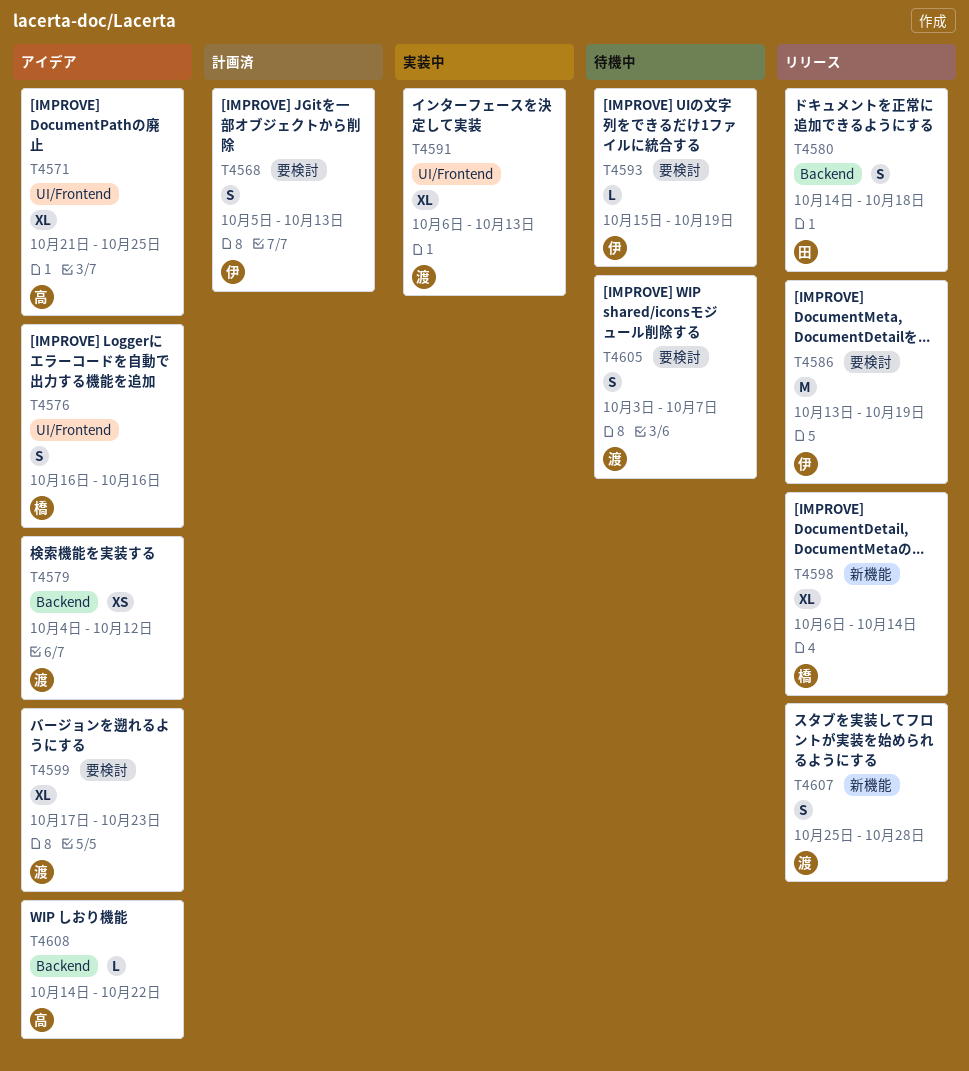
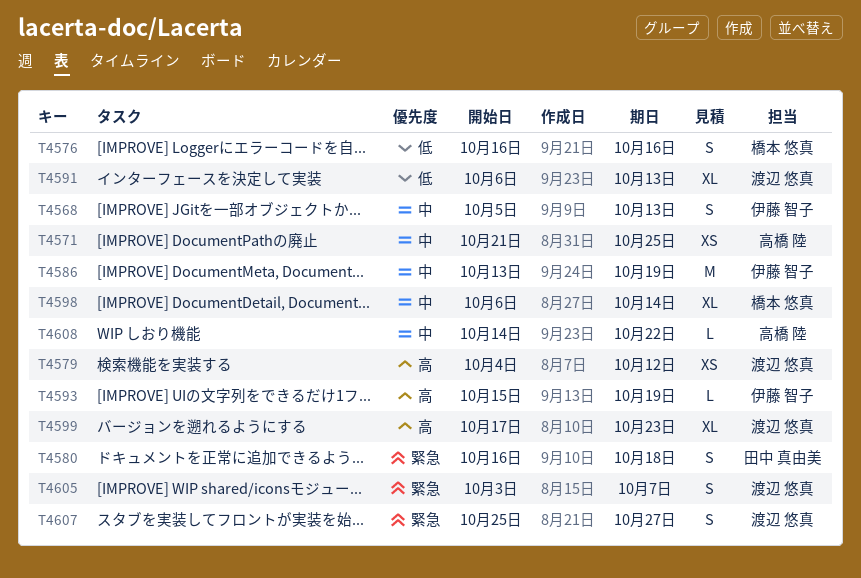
T4571, estimate: XL -> XS
T4580, start: Oct 14 -> Oct 16
T4607, due: Oct 28 -> Oct 27

